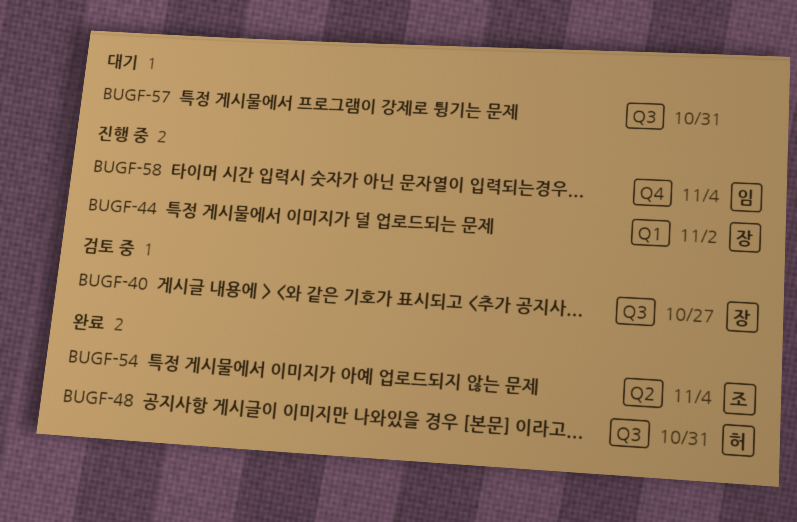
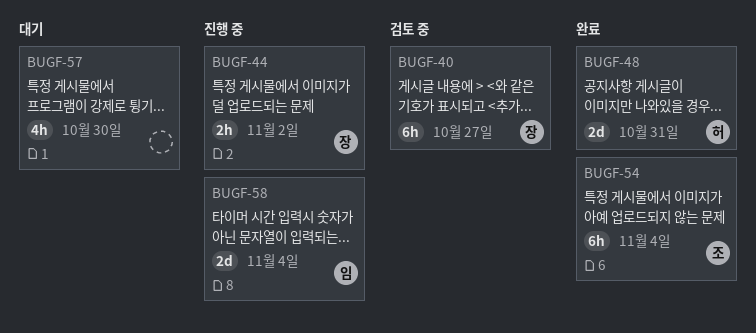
BUGF-57, due: Oct 31 -> Oct 30

